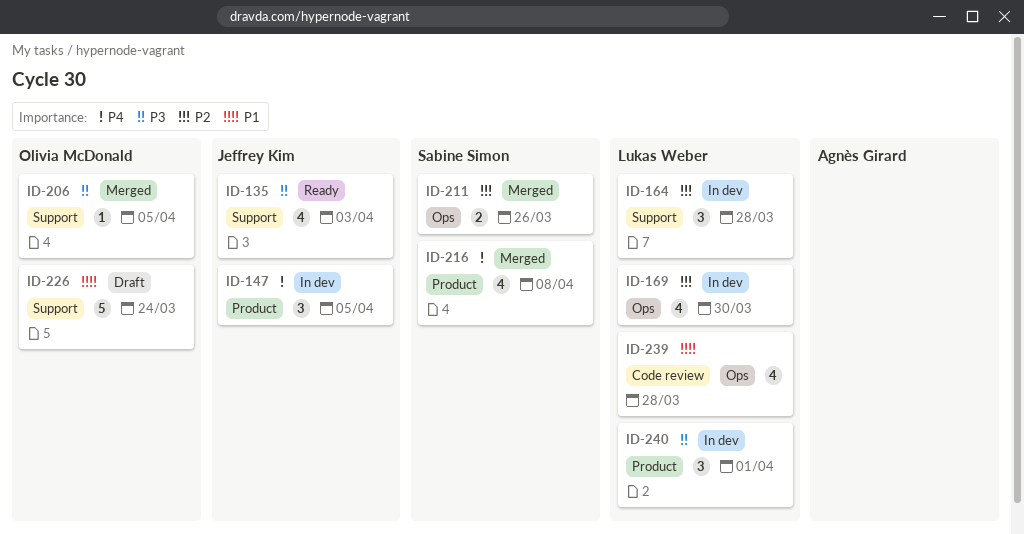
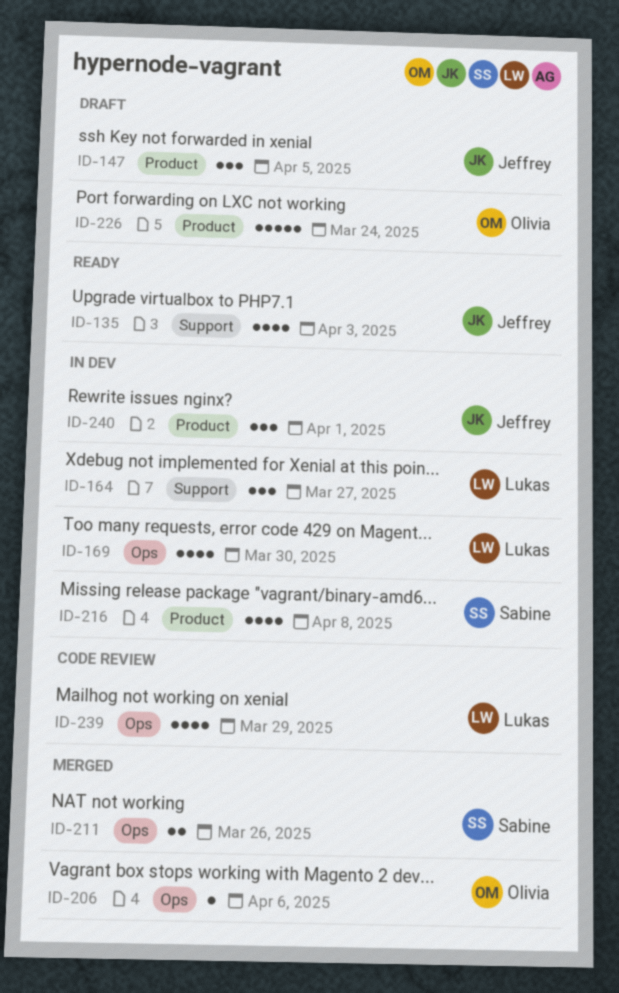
ID-147, status: In dev -> Draft
ID-164, due: Mar 28 -> Mar 27
ID-206, label: Support -> Ops
ID-206, due: Apr 5 -> Apr 6
ID-216, status: Merged -> In dev
ID-226, label: Support -> Product
ID-239, due: Mar 28 -> Mar 29
ID-240, owner: Lukas Weber -> Jeffrey Kim

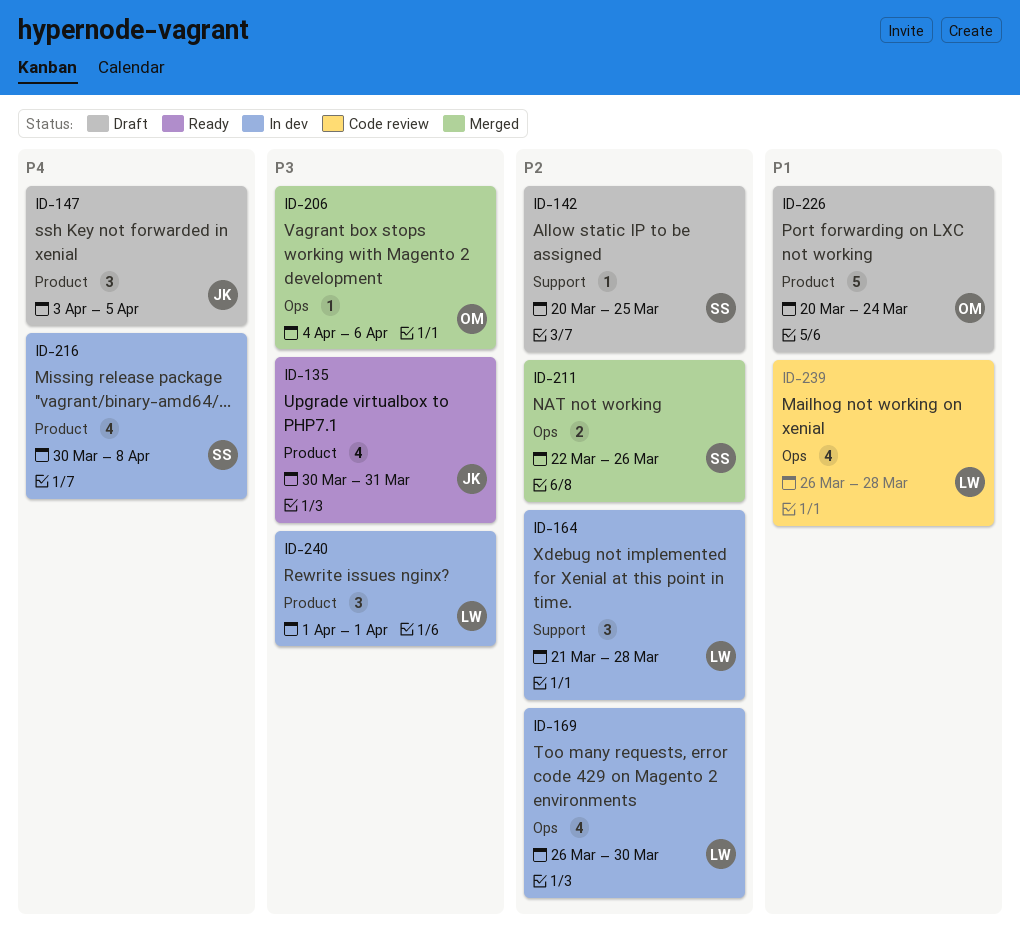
ID-135, label: Support -> Product
ID-135, due: Apr 3 -> Mar 31
ID-142: none -> present
ID-164, due: Mar 27 -> Mar 28
ID-239, due: Mar 29 -> Mar 28
ID-240, owner: Jeffrey -> Lukas

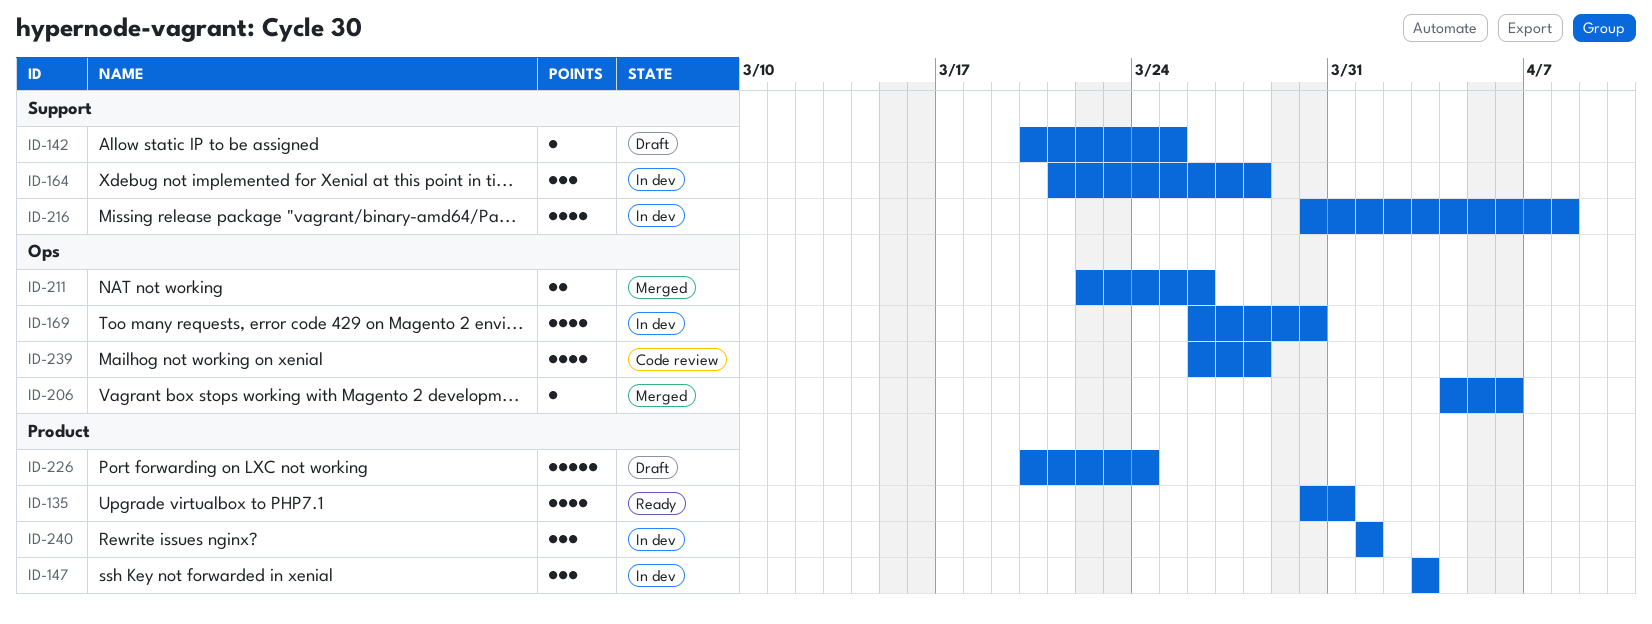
ID-147, status: Draft -> In dev
ID-147, due: Apr 5 -> Apr 3
ID-216, label: Product -> Support

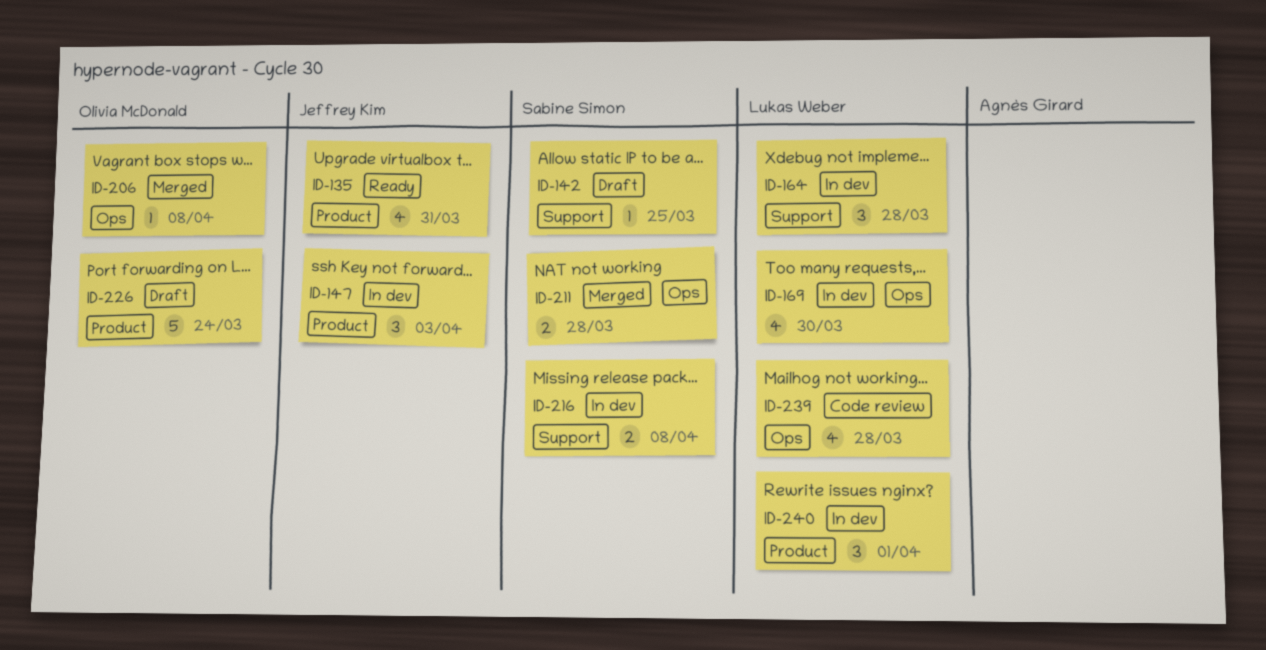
ID-206, due: Apr 6 -> Apr 8
ID-211, due: Mar 26 -> Mar 28
ID-216, estimate: 4 -> 2

